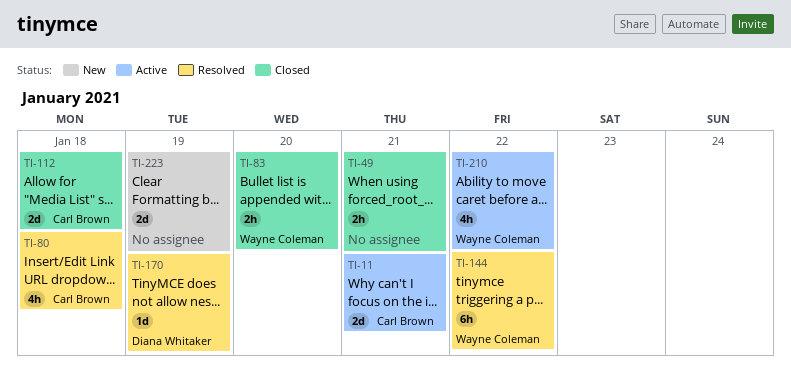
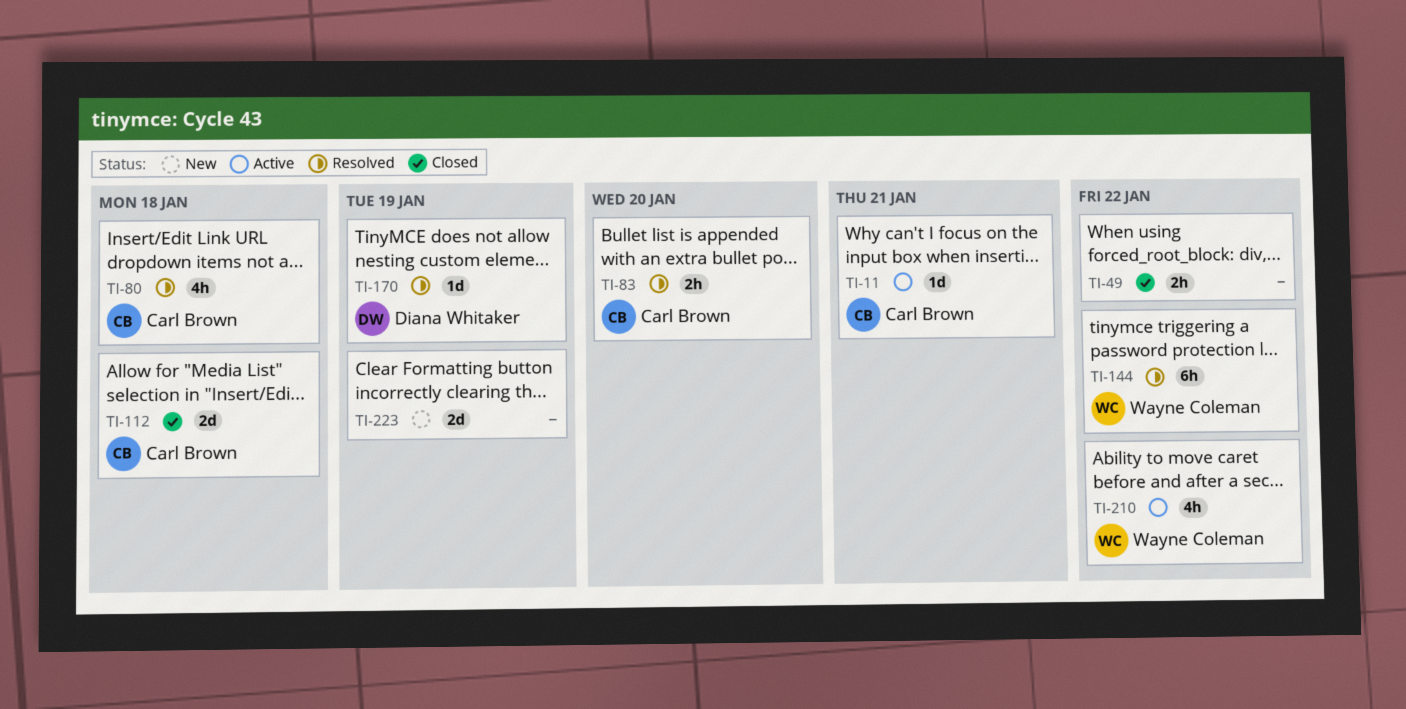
TI-11, estimate: 2d -> 1d
TI-49, due: Jan 21 -> Jan 22
TI-83, status: Closed -> Resolved
TI-83, owner: Wayne Coleman -> Carl Brown

